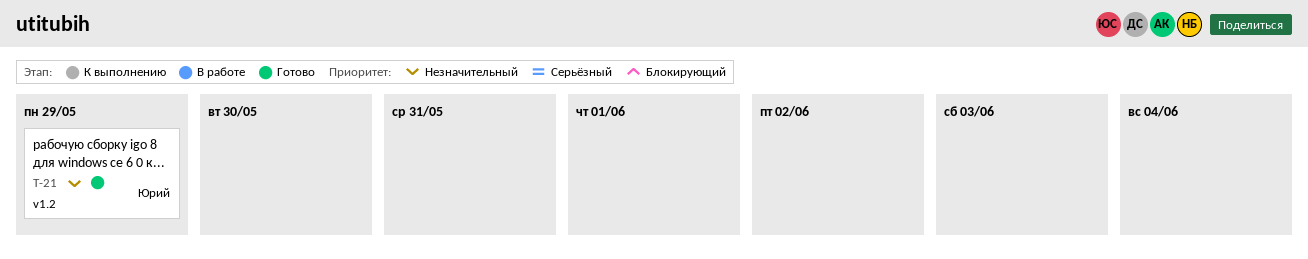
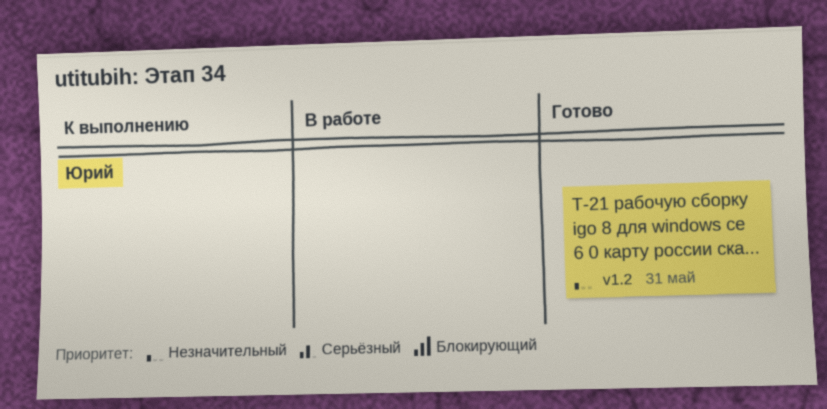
T-21, due: May 29 -> May 31

